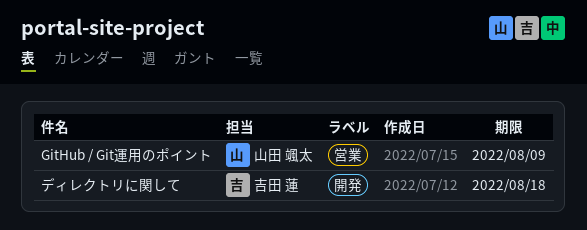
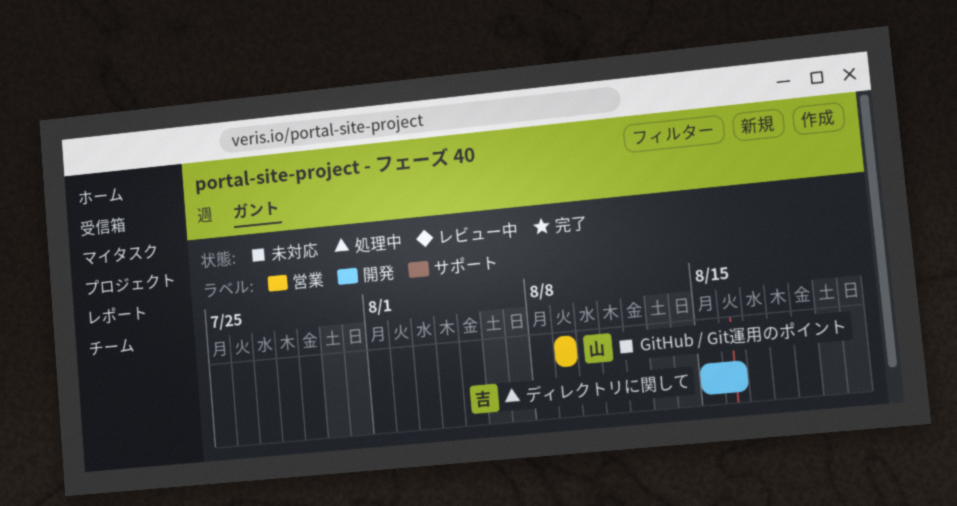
ディレクトリに関して, due: Aug 18 -> Aug 16

